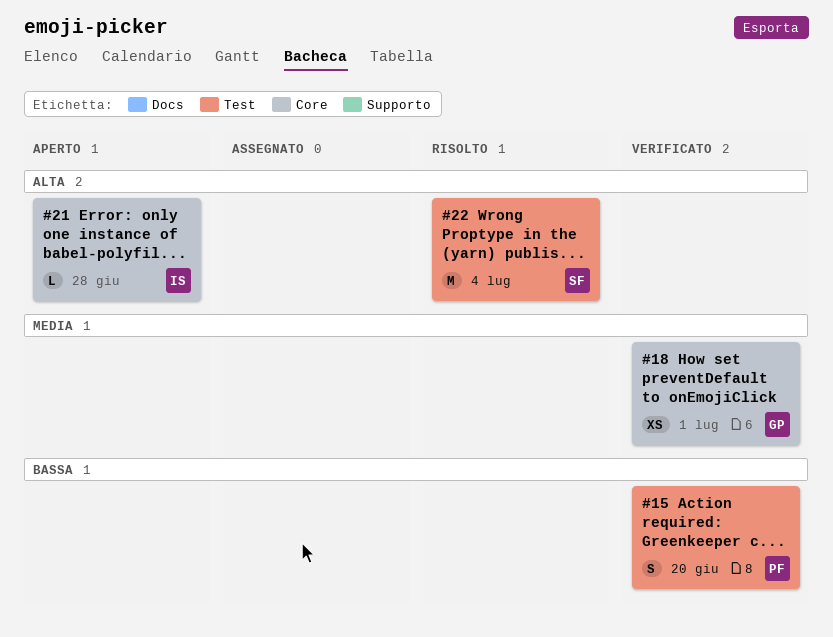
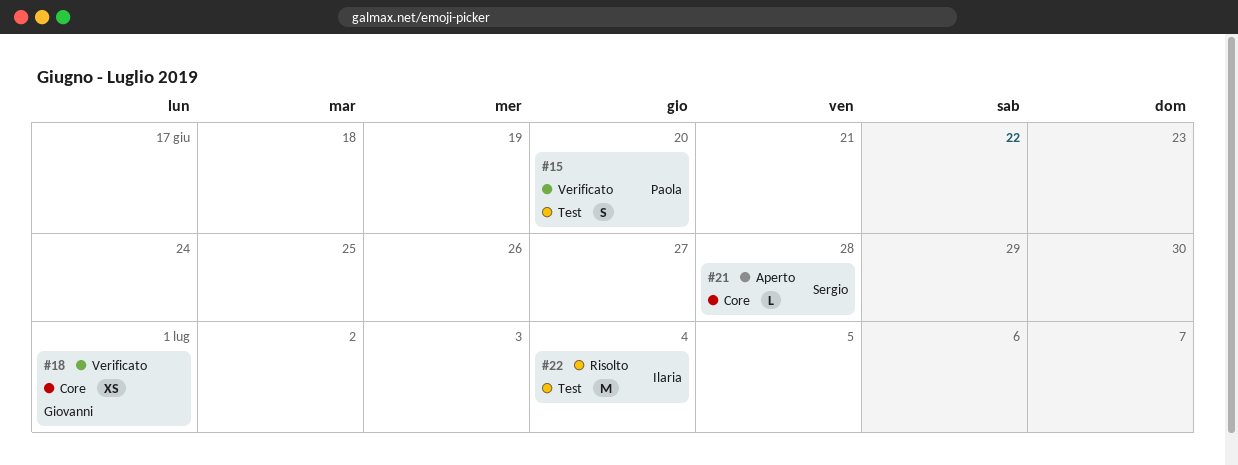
#21, owner: Ilaria -> Sergio
#22, owner: Sergio -> Ilaria

